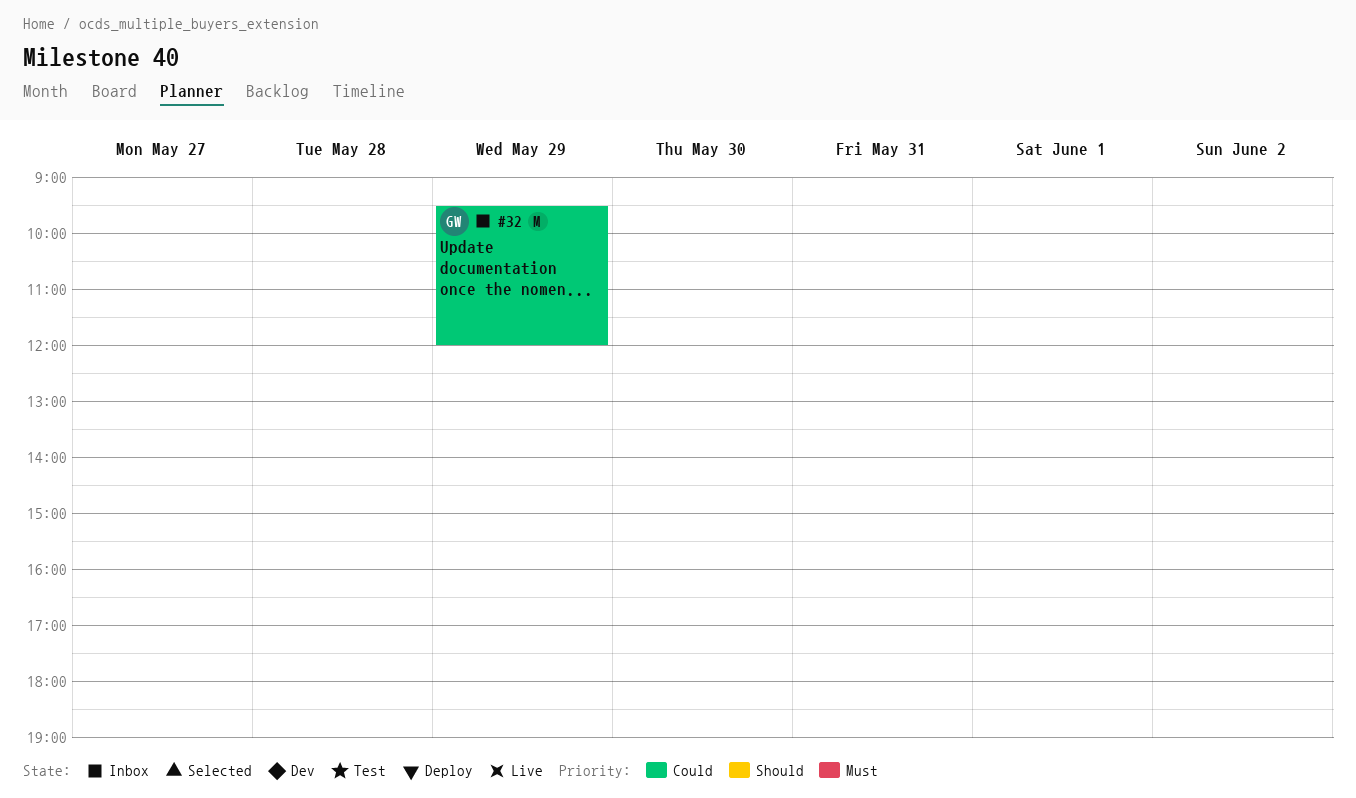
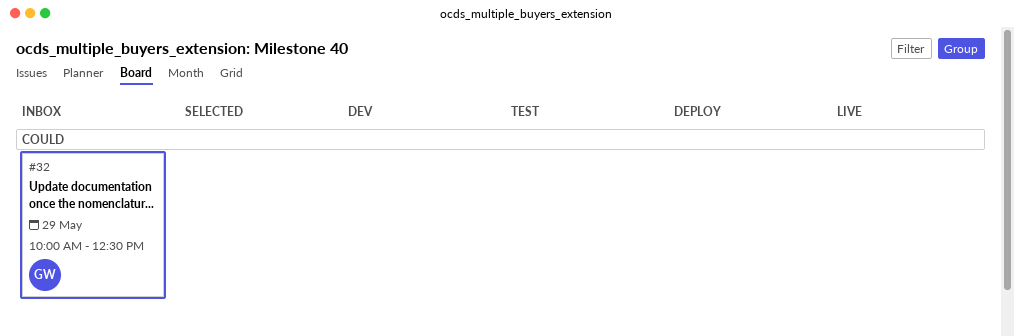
#32, begins: 09:30 -> 10:00
#32, ends: 12:00 -> 12:30

